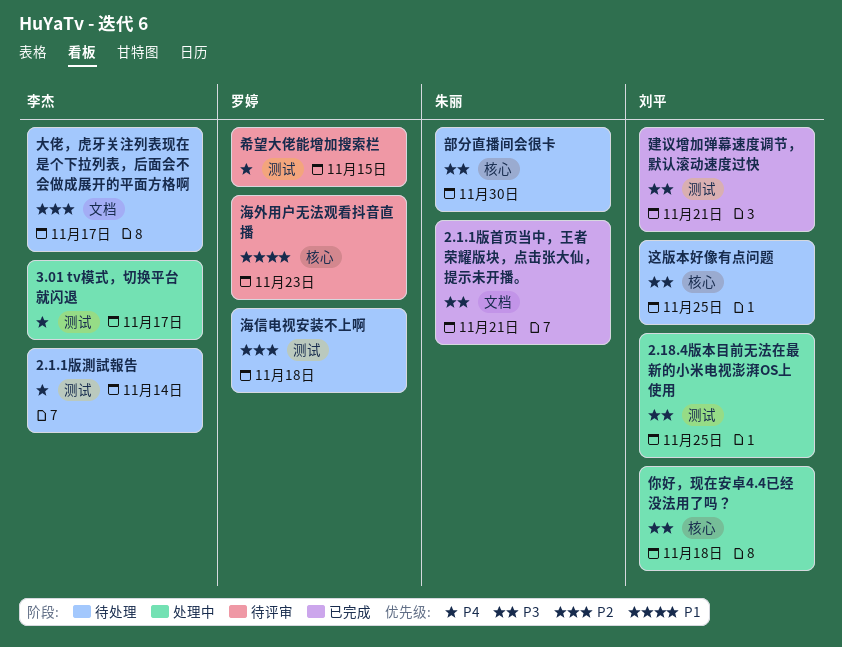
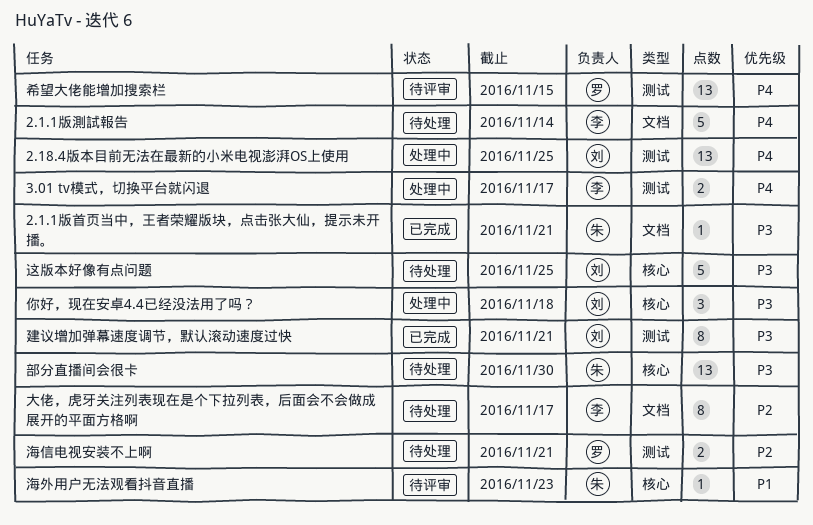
2.1.1版測試報告, label: 测试 -> 文档
2.18.4版本目前无法在最新的小米电视澎湃OS上使用, priority: P3 -> P4
海信电视安装不上啊, due: Nov 18 -> Nov 21
海外用户无法观看抖音直播, owner: 罗婷 -> 朱丽

